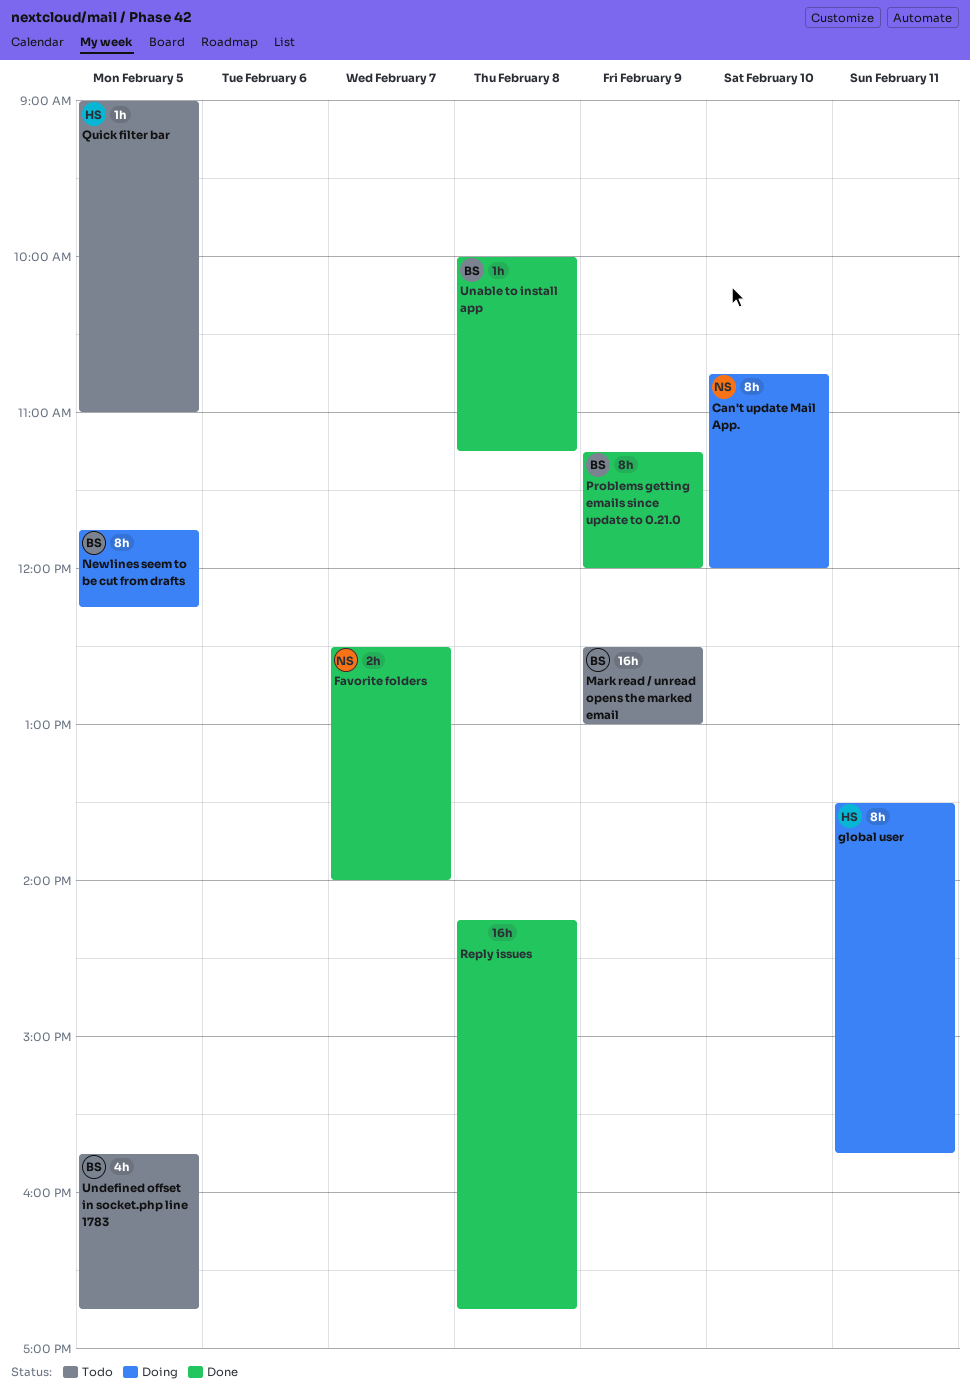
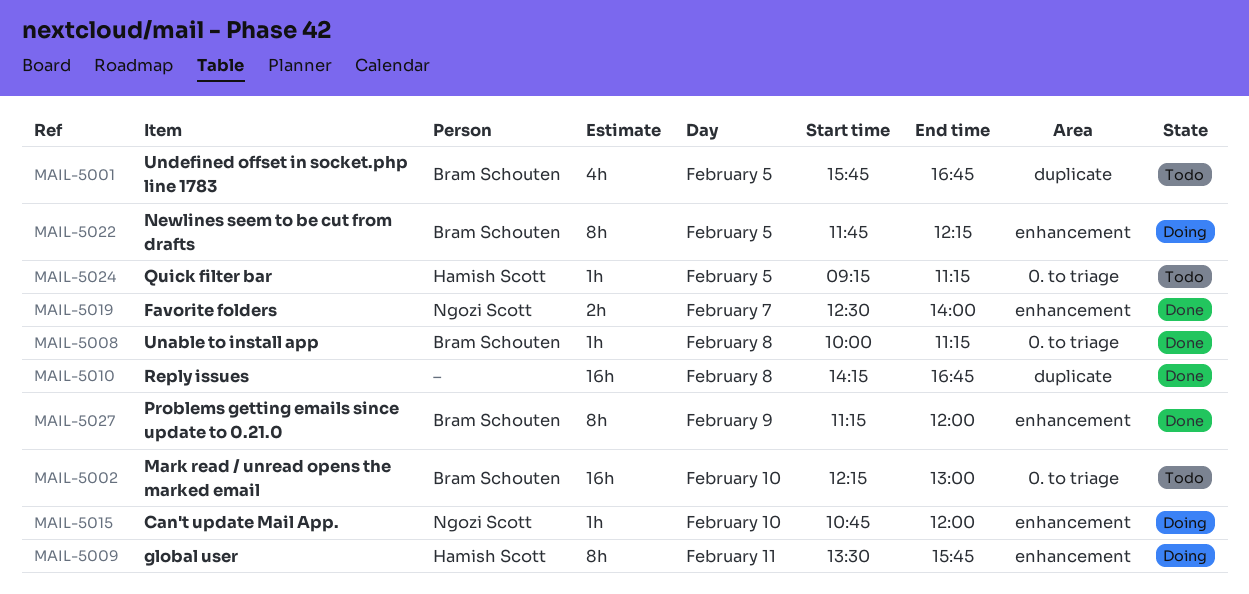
Can't update Mail App., estimate: 8h -> 1h
Mark read / unread opens the marked email, day: Feb 9 -> Feb 10
Mark read / unread opens the marked email, begins: 12:30 -> 12:15
Quick filter bar, begins: 09:00 -> 09:15
Quick filter bar, ends: 11:00 -> 11:15

